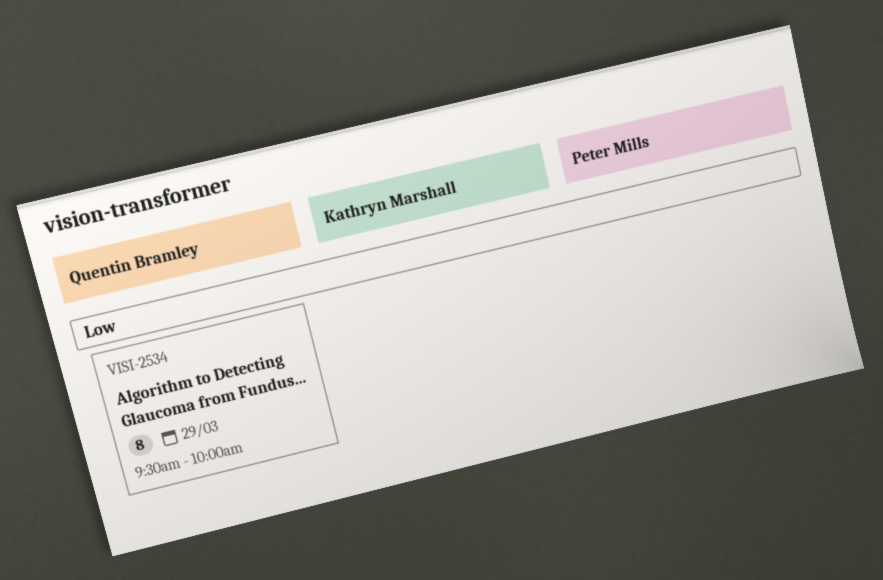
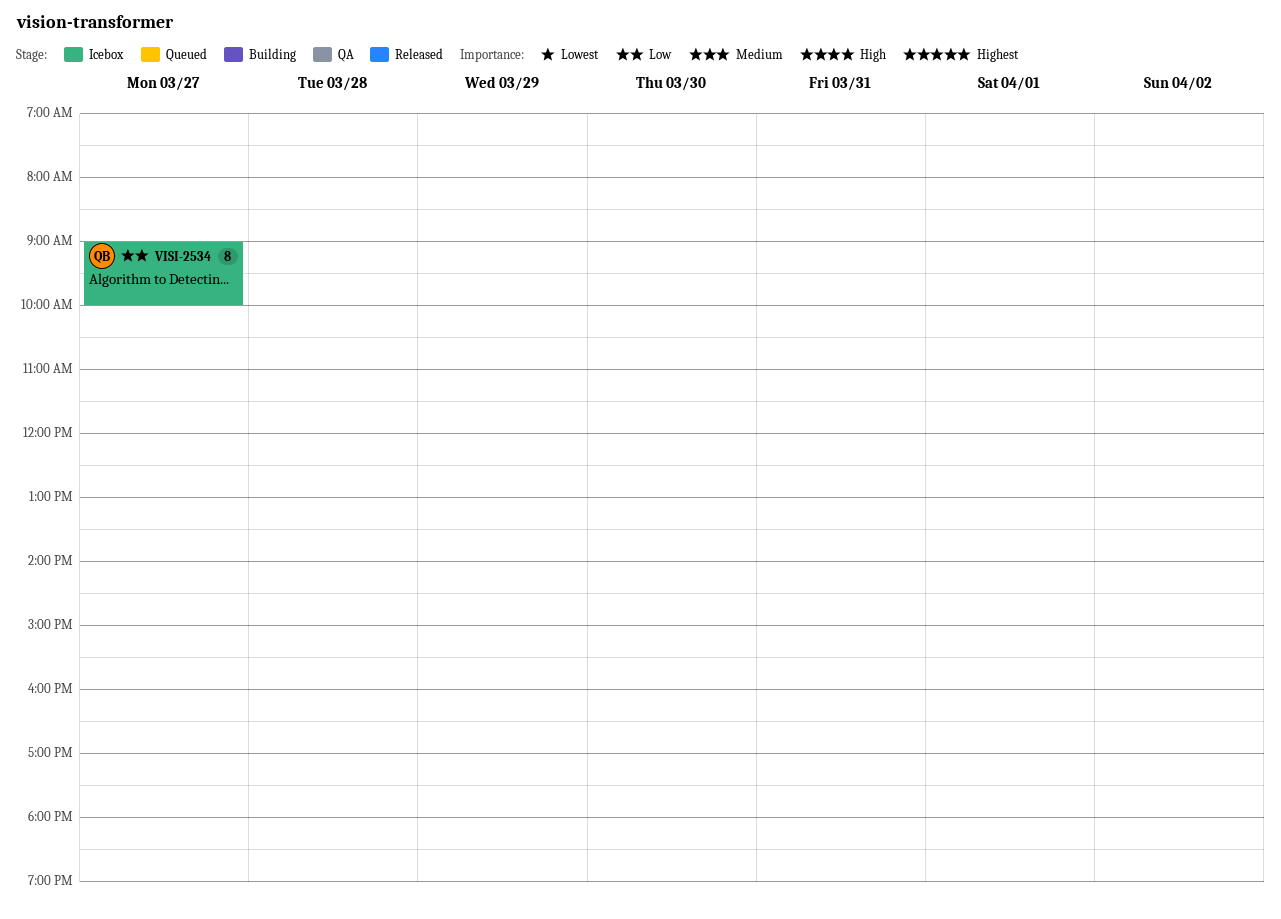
VISI-2534, day: Mar 29 -> Mar 27
VISI-2534, begins: 09:30 -> 09:00

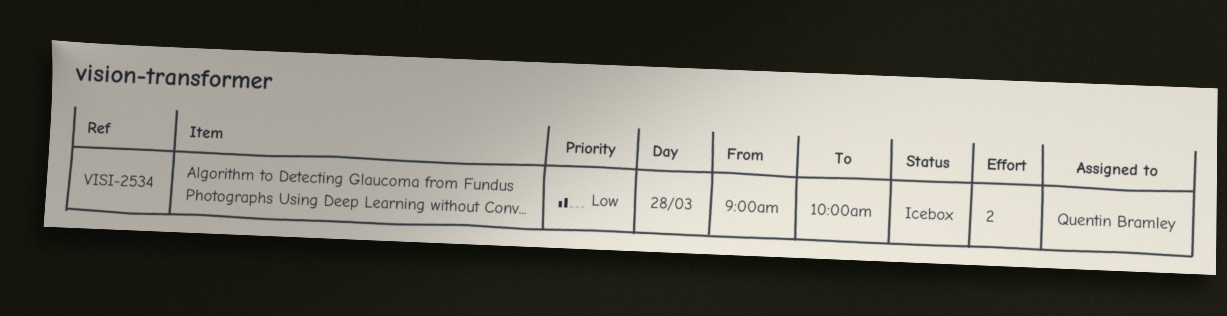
VISI-2534, estimate: 8 -> 2
VISI-2534, day: Mar 27 -> Mar 28

